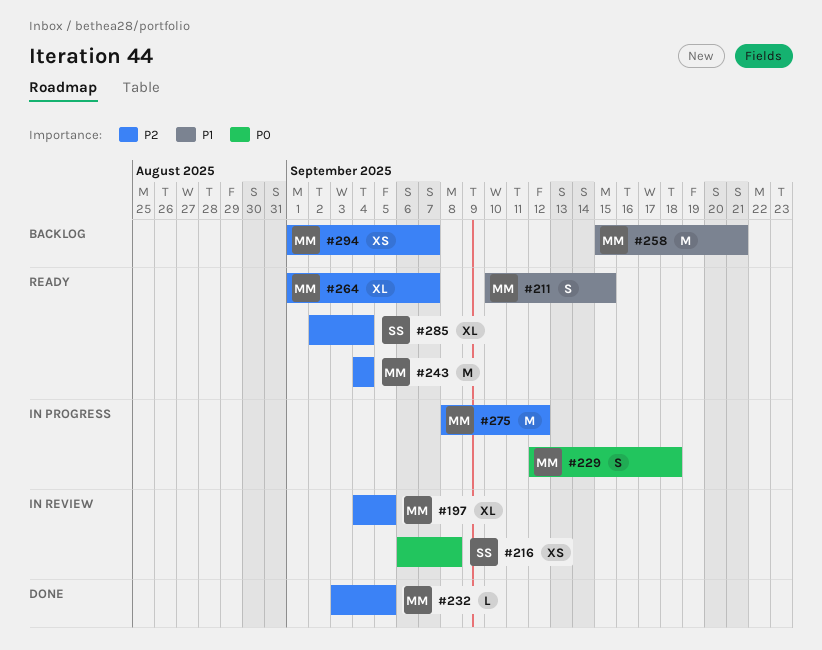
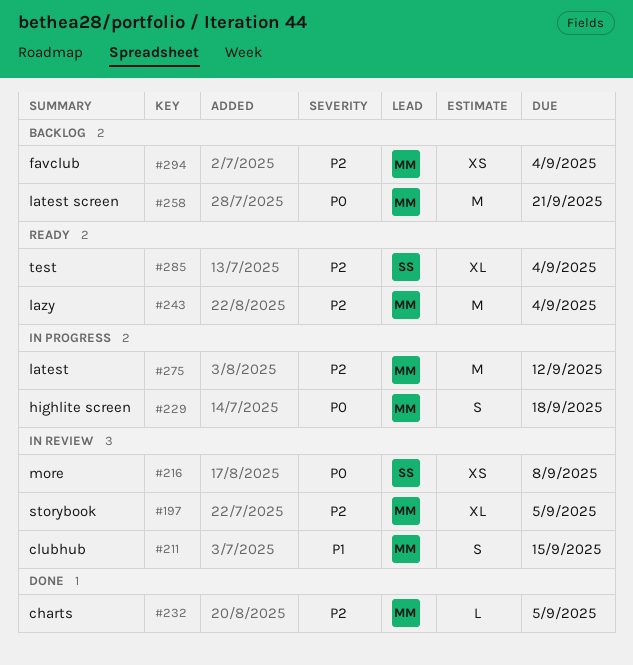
#211, status: Ready -> In review
#258, priority: P1 -> P0
#264: present -> none
#294, due: Sep 7 -> Sep 4

